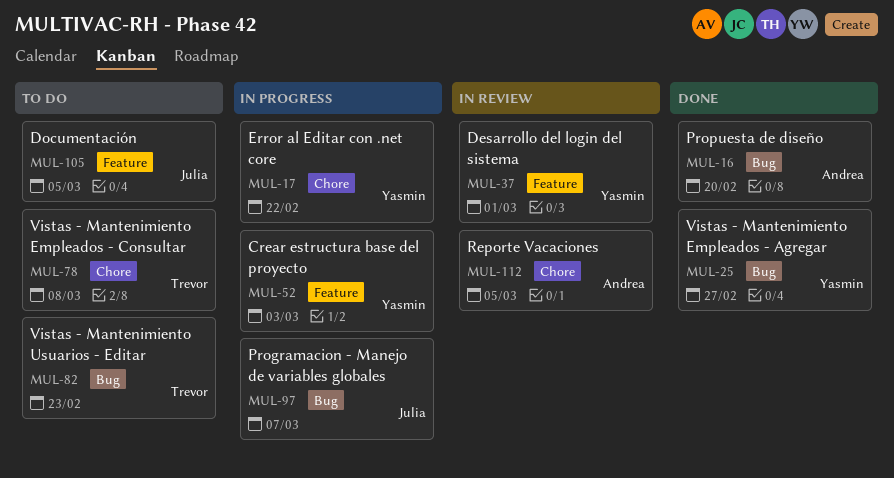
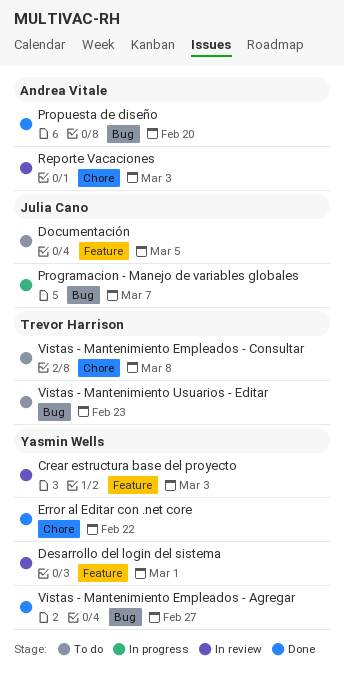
Crear estructura base del proyecto, status: In progress -> In review
Error al Editar con .net core, status: In progress -> Done
Reporte Vacaciones, due: Mar 5 -> Mar 3

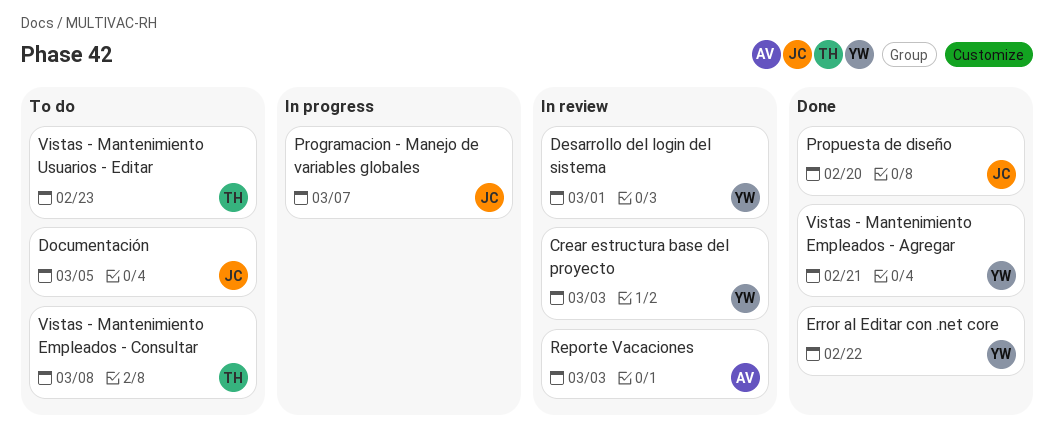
Propuesta de diseño, owner: Andrea Vitale -> Julia Cano
Vistas - Mantenimiento Empleados - Agregar, due: Feb 27 -> Feb 21

